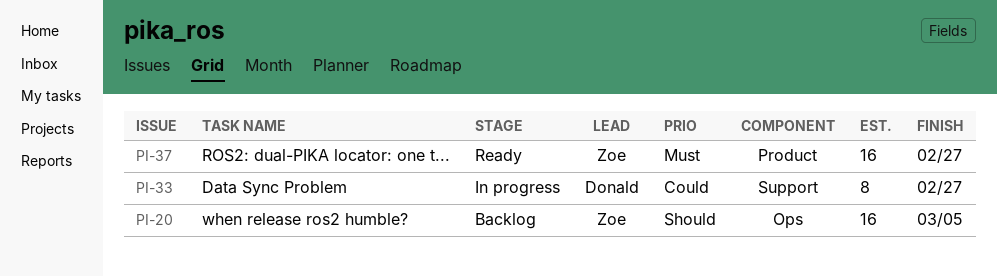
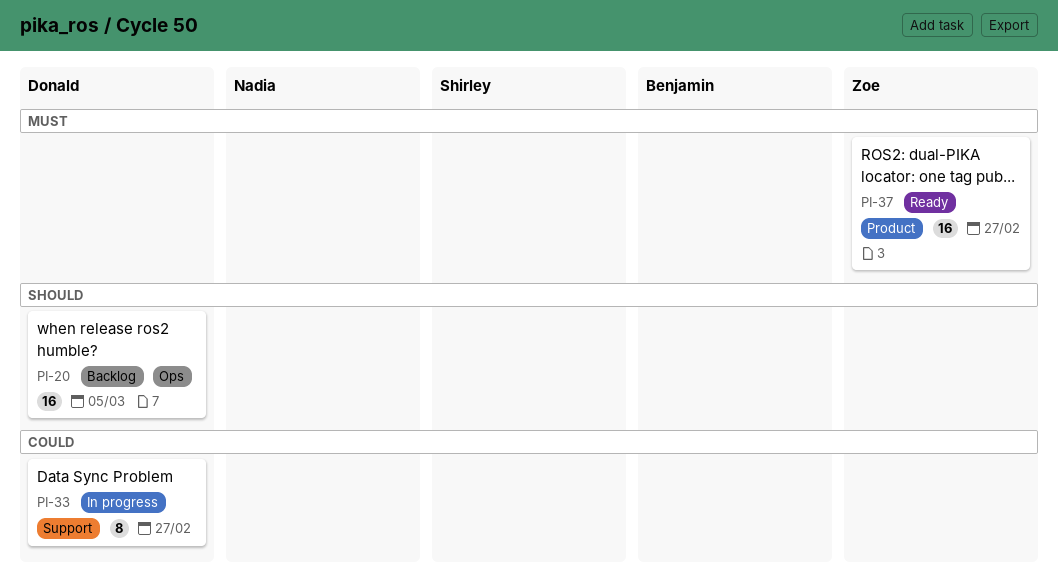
PI-20, owner: Zoe -> Donald

